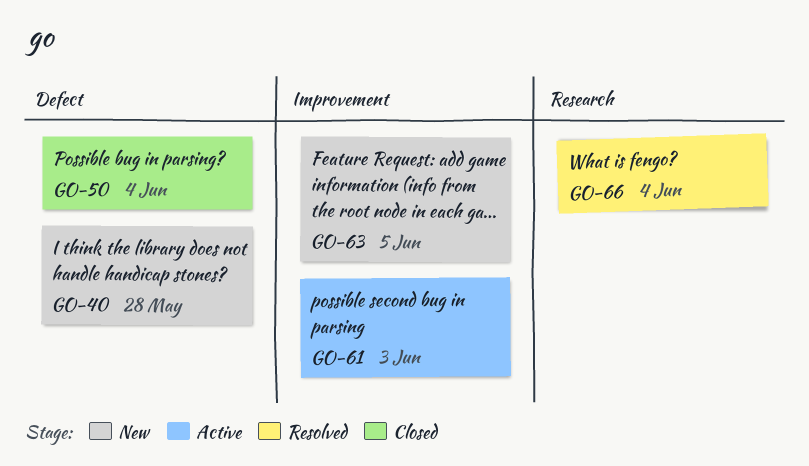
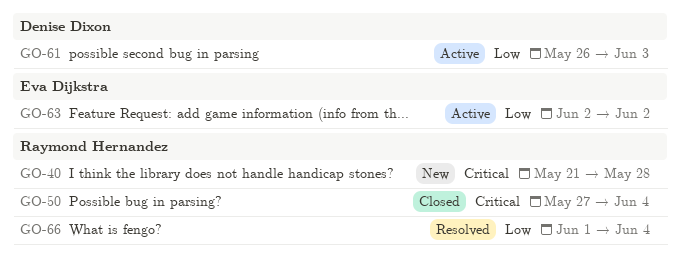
GO-63, status: New -> Active
GO-63, due: Jun 5 -> Jun 2

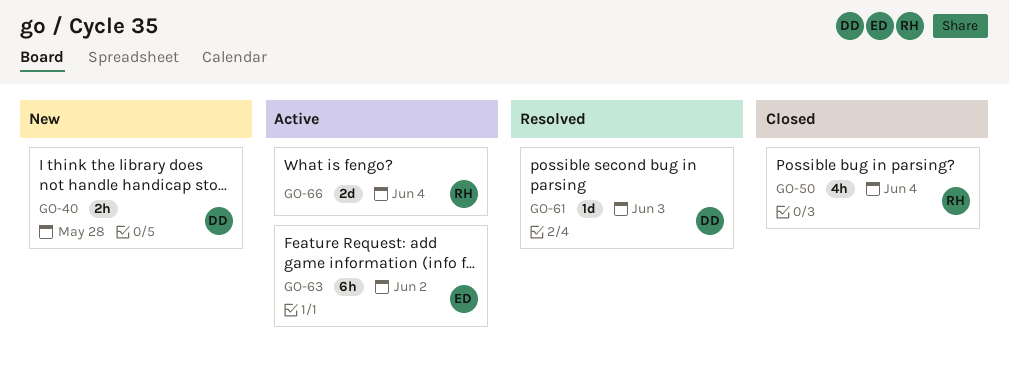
GO-40, owner: Raymond Hernandez -> Denise Dixon
GO-61, status: Active -> Resolved
GO-66, status: Resolved -> Active

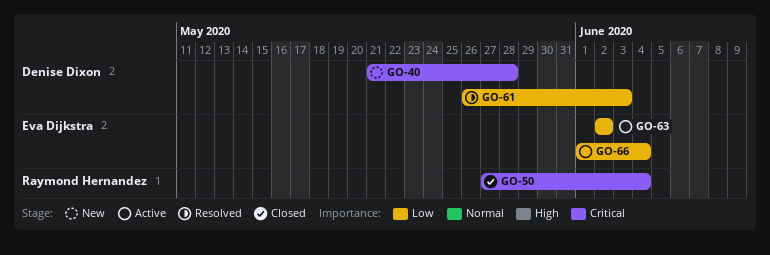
GO-66, owner: Raymond Hernandez -> Eva Dijkstra

